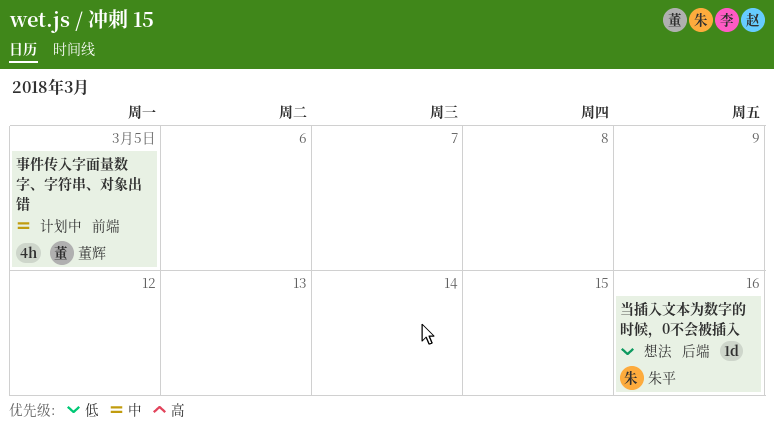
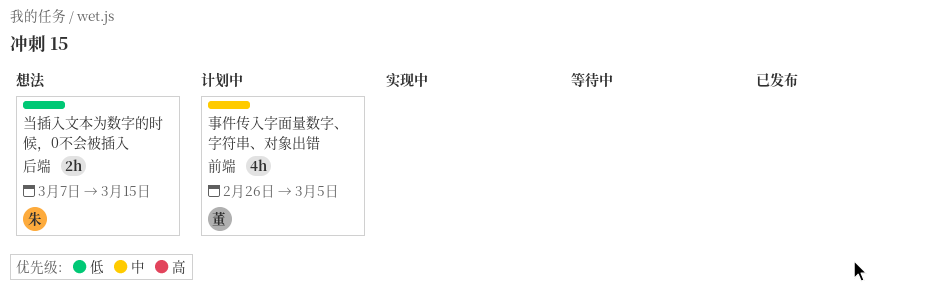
当插入文本为数字的时候，0不会被插入, estimate: 1d -> 2h
当插入文本为数字的时候，0不会被插入, due: Mar 16 -> Mar 15

